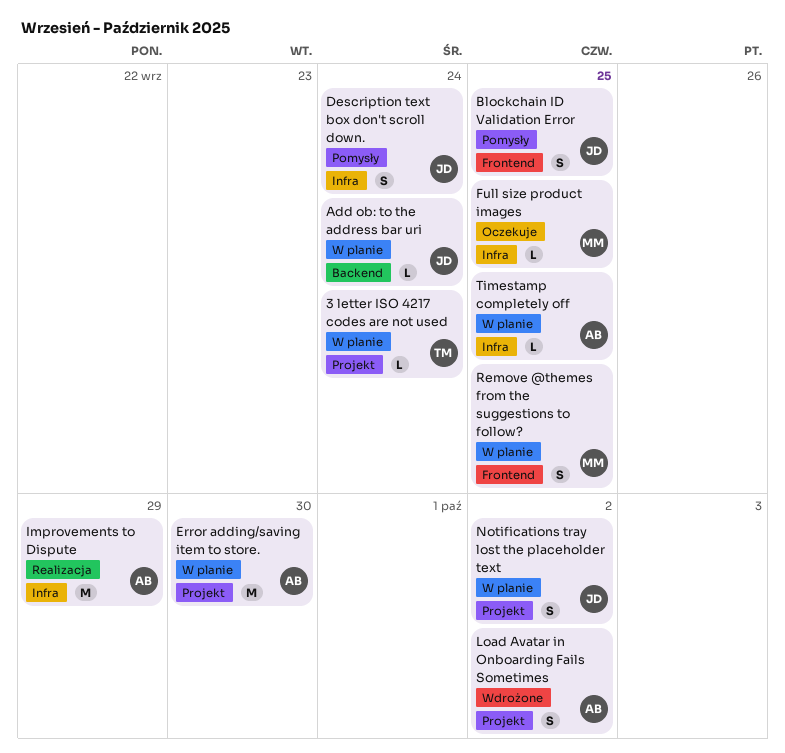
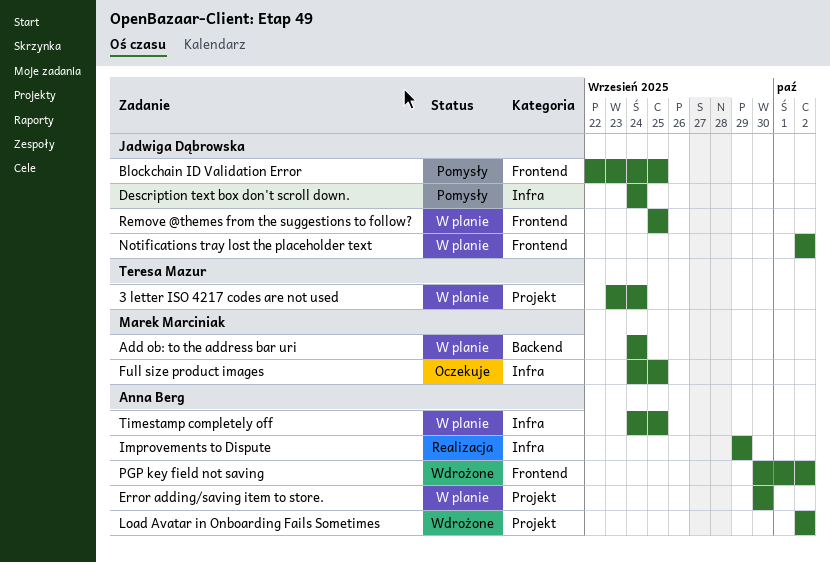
Add ob: to the address bar uri, owner: Jadwiga Dąbrowska -> Marek Marciniak
Notifications tray lost the placeholder text, label: Projekt -> Frontend
PGP key field not saving: none -> present
Remove @themes from the suggestions to follow?, owner: Marek Marciniak -> Jadwiga Dąbrowska

